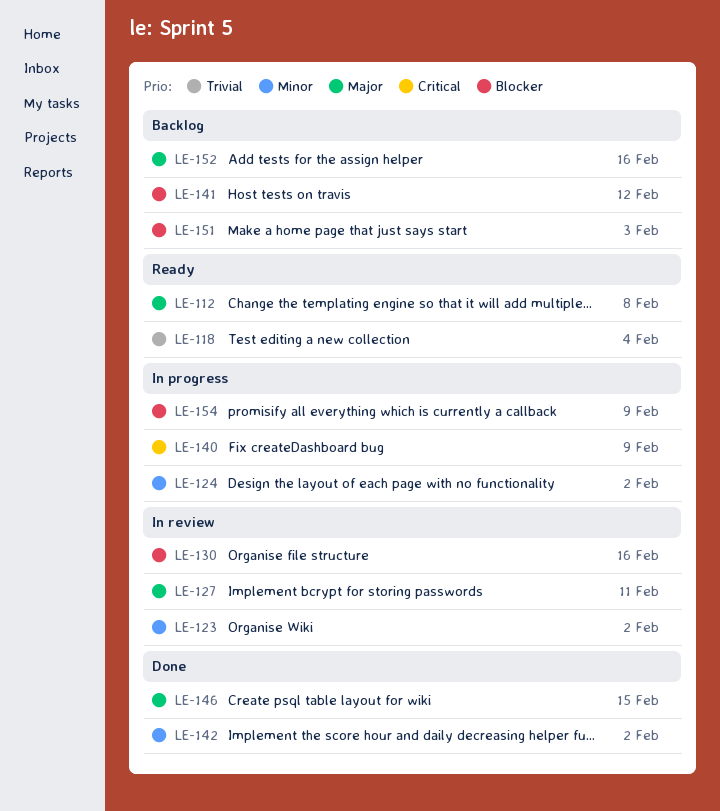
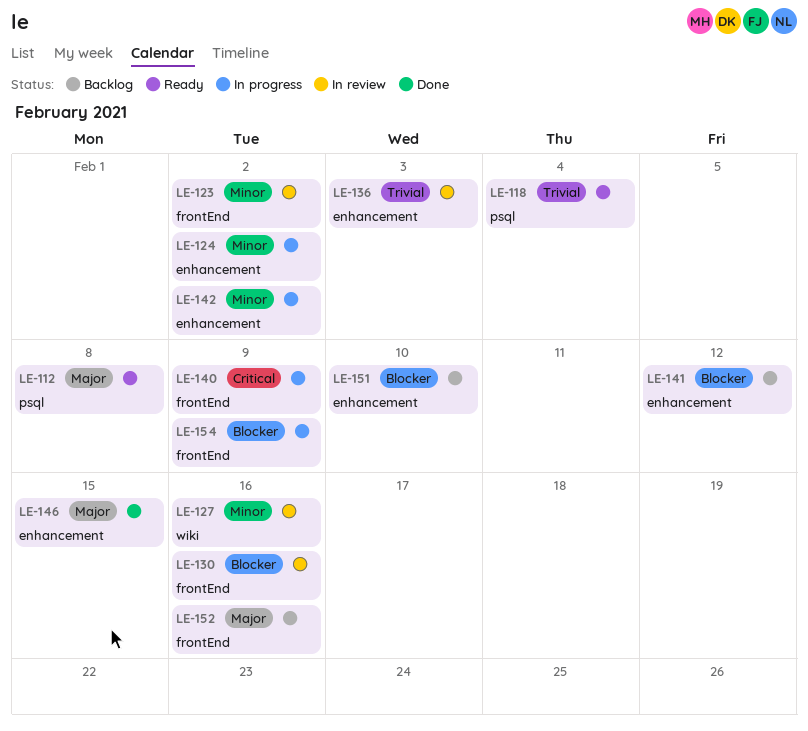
LE-127, priority: Major -> Minor
LE-127, due: Feb 11 -> Feb 16
LE-136: none -> present
LE-142, status: Done -> In progress
LE-151, due: Feb 3 -> Feb 10

